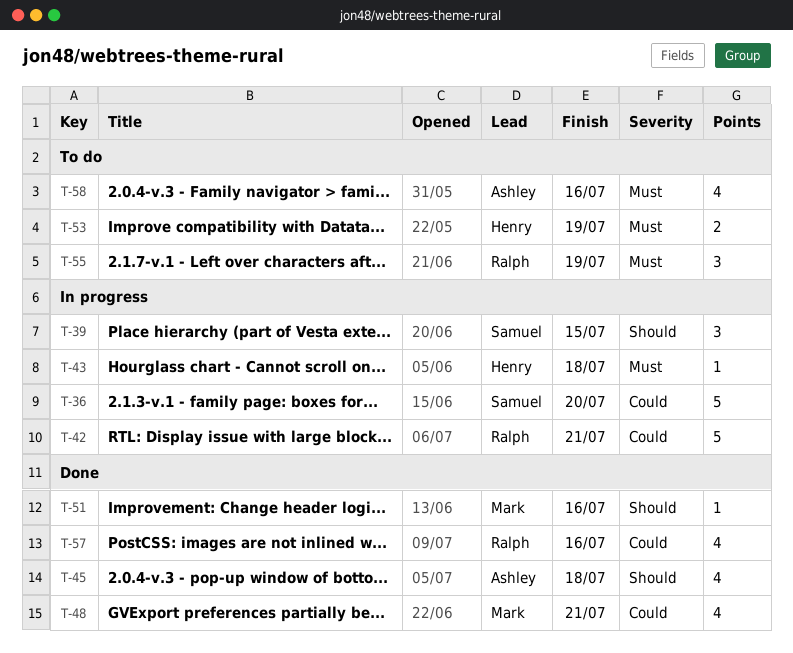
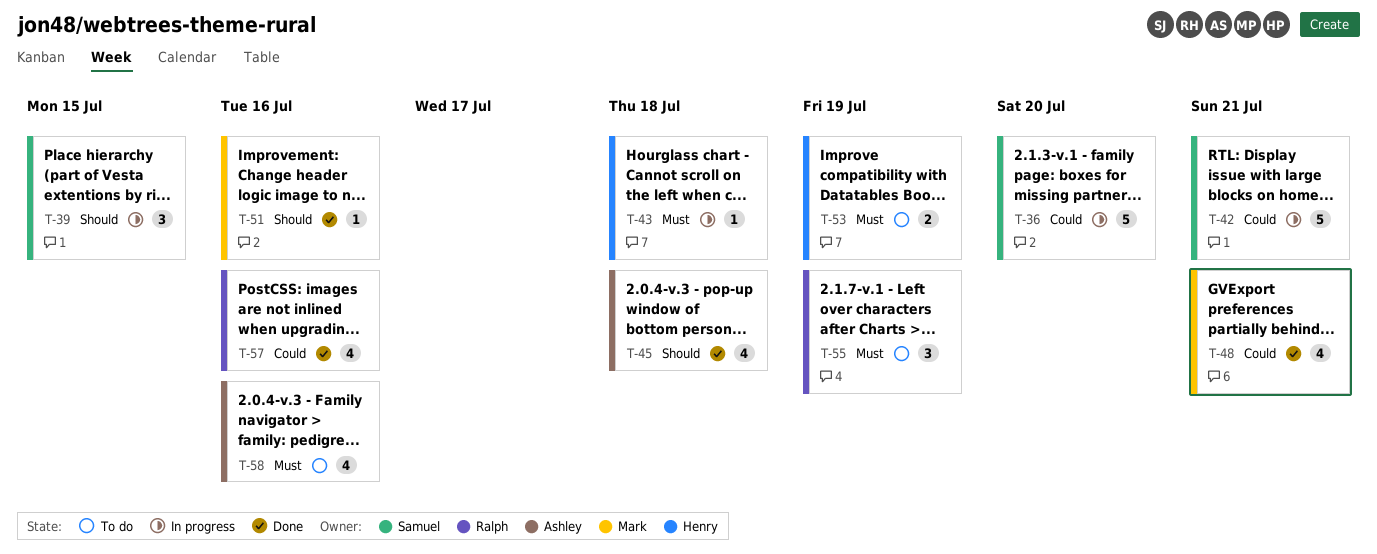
T-42, owner: Ralph -> Samuel

